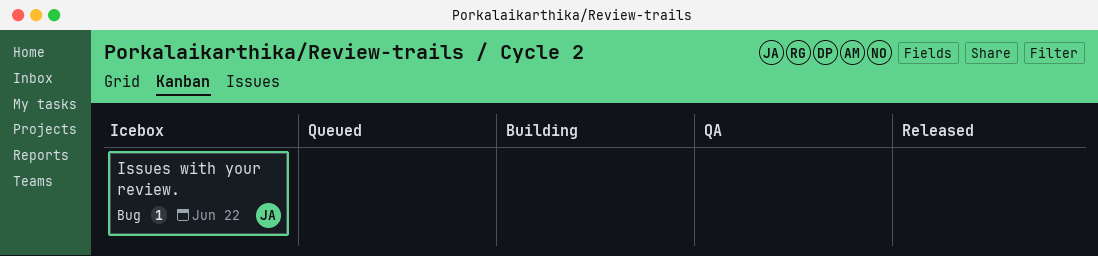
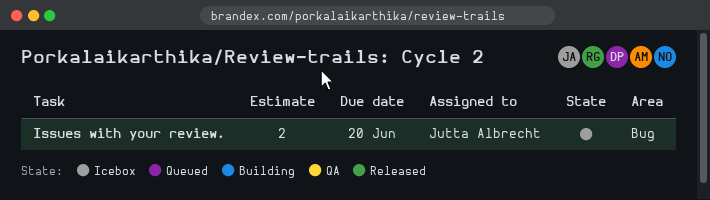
Issues with your review., estimate: 1 -> 2
Issues with your review., due: Jun 22 -> Jun 20

